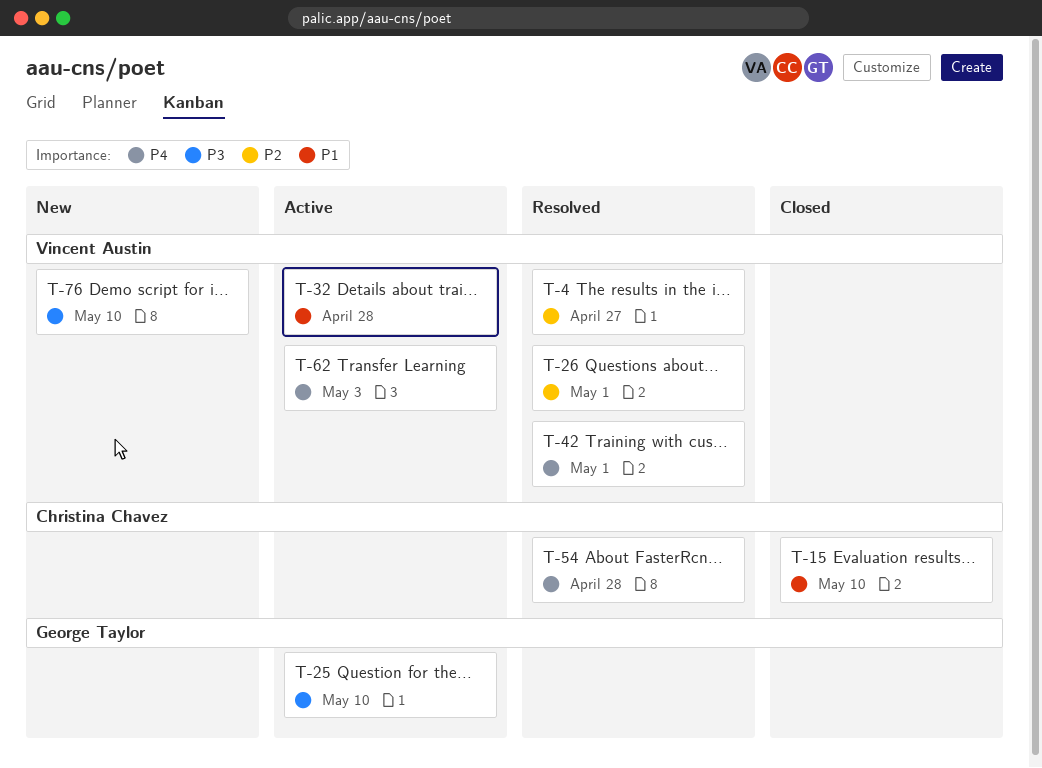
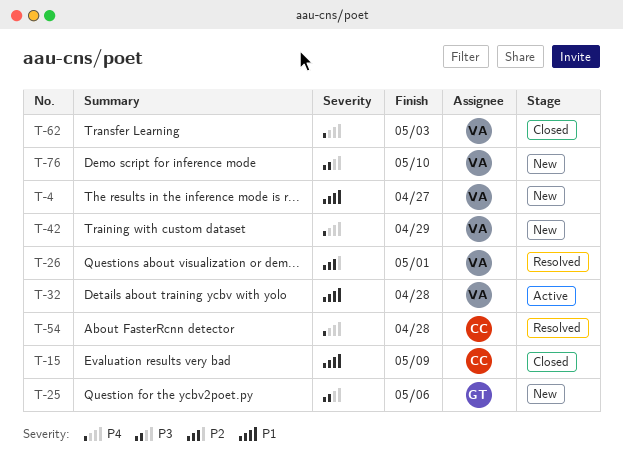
T-4, status: Resolved -> New
T-4, priority: P2 -> P1
T-15, due: May 10 -> May 9
T-25, status: Active -> New
T-25, due: May 10 -> May 6
T-42, status: Resolved -> New
T-42, due: May 1 -> Apr 29
T-62, status: Active -> Closed

